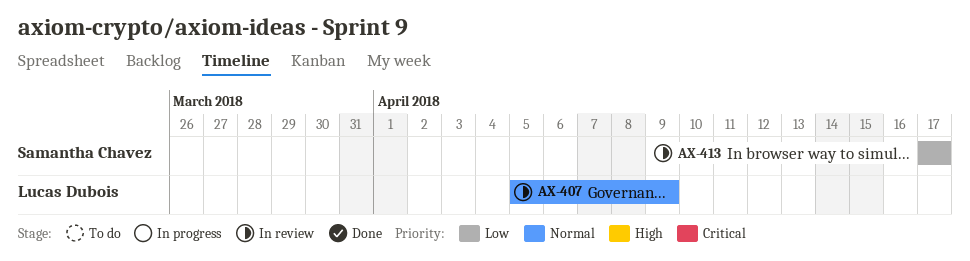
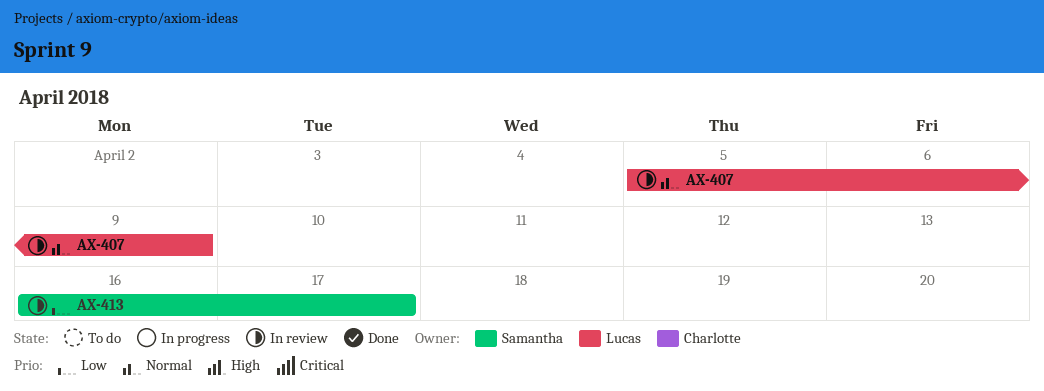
AX-413, start: Apr 17 -> Apr 16

